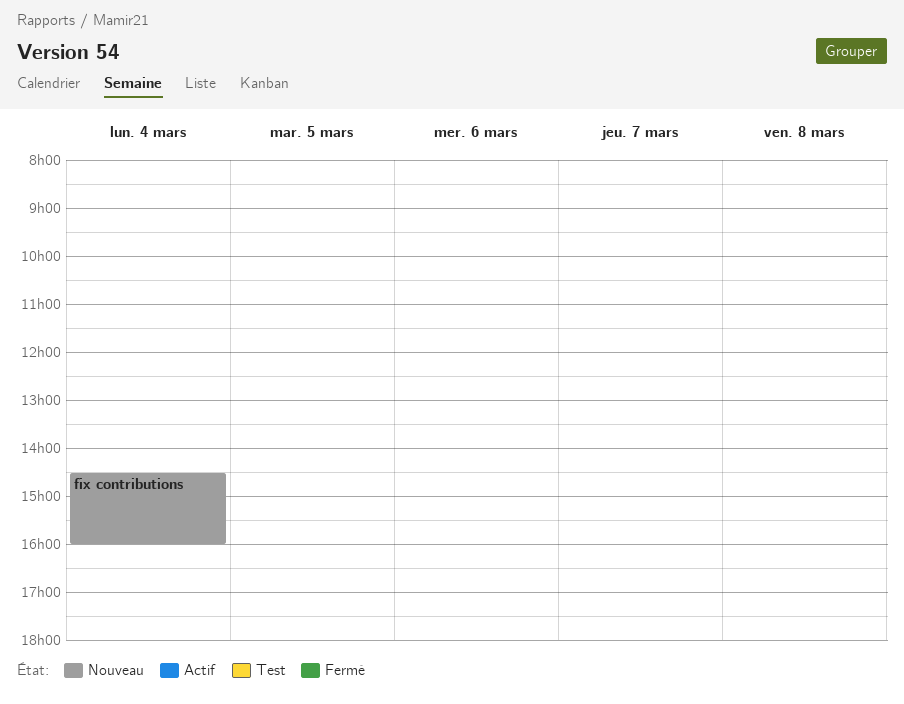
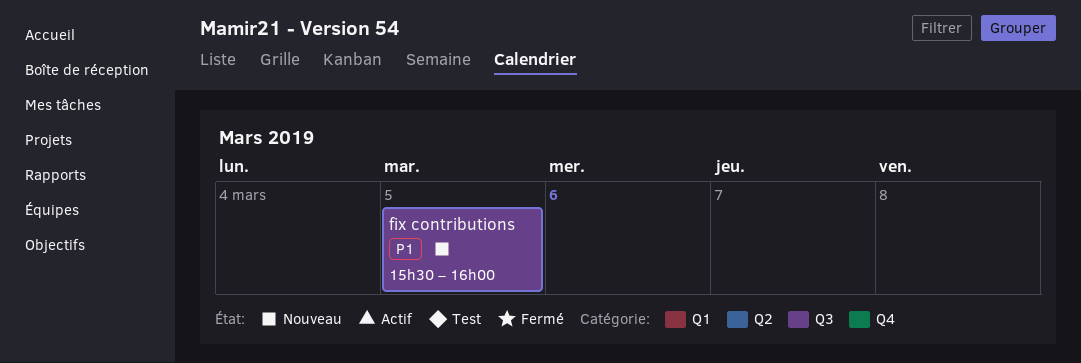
fix contributions, day: Mar 4 -> Mar 5
fix contributions, begins: 14:30 -> 15:30

